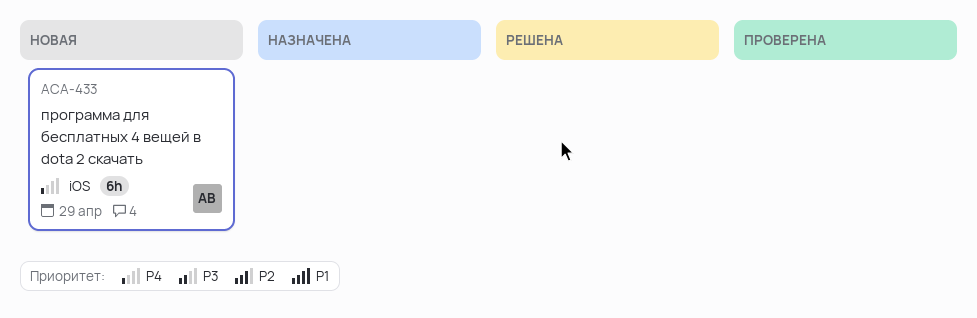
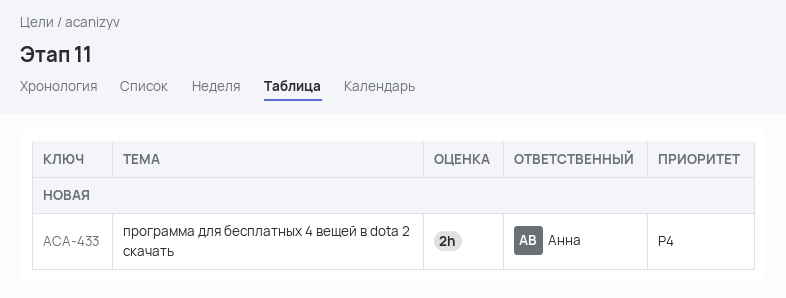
ACA-433, estimate: 6h -> 2h

